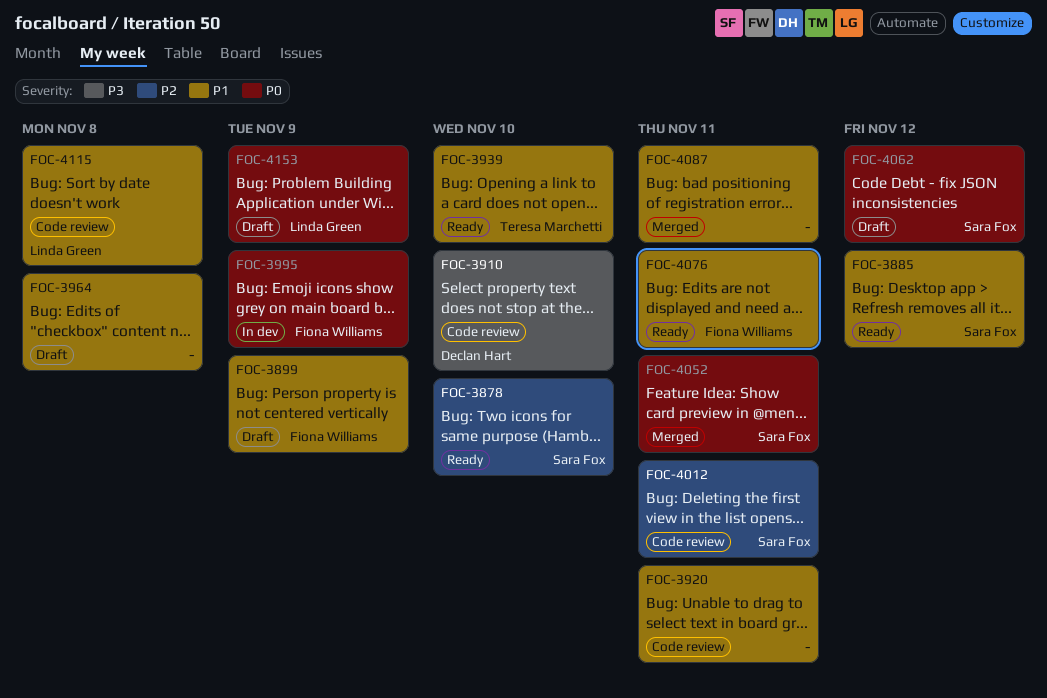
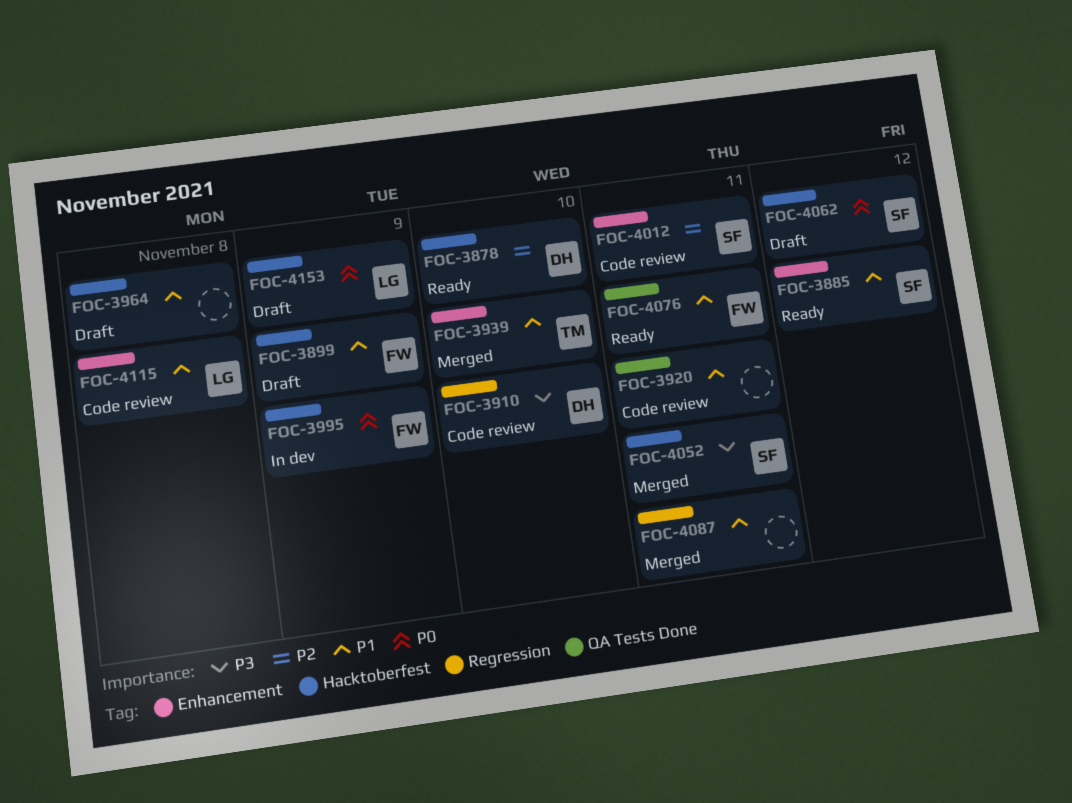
FOC-3878, owner: Sara Fox -> Declan Hart
FOC-3939, status: Ready -> Merged
FOC-4052, priority: P0 -> P3

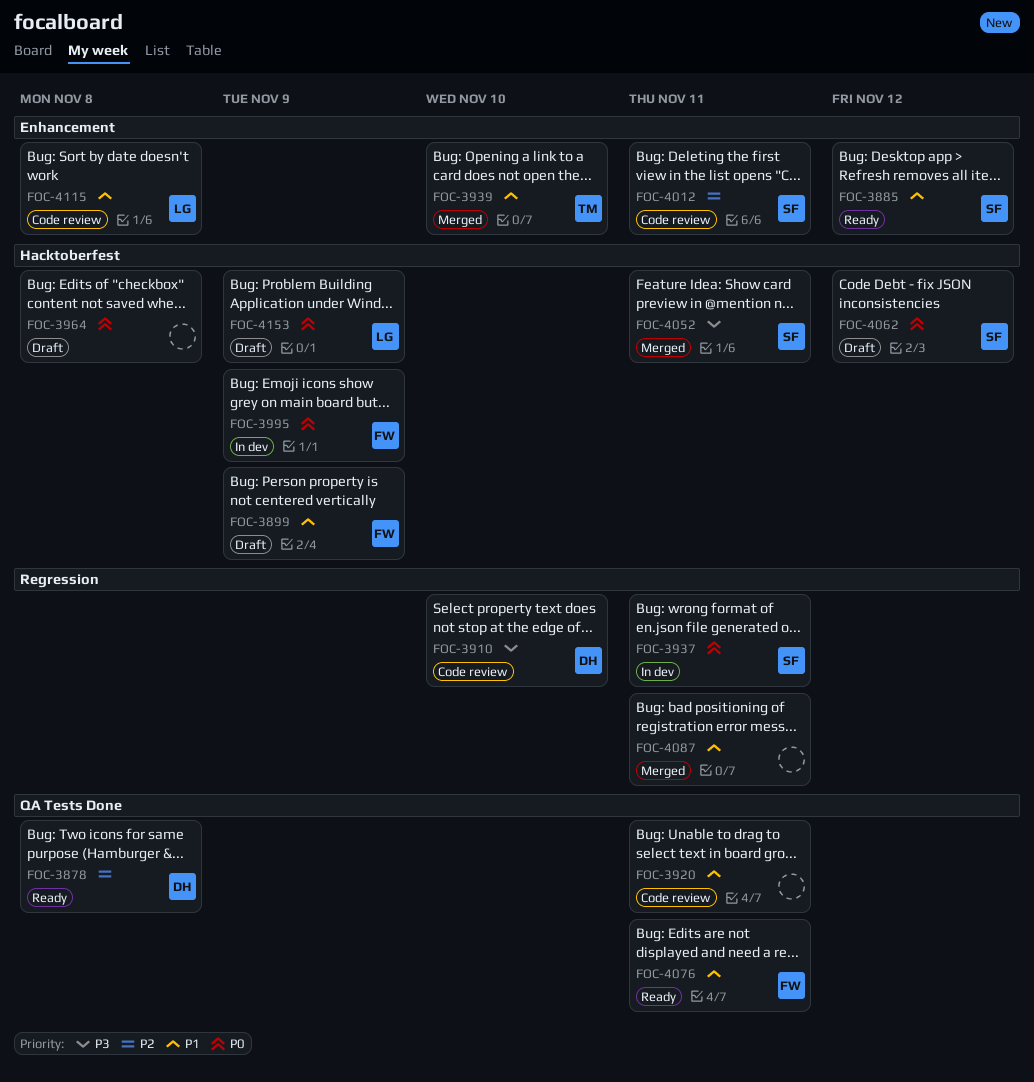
FOC-3878, label: Hacktoberfest -> QA Tests Done
FOC-3878, due: Nov 10 -> Nov 8
FOC-3937: none -> present
FOC-3964, priority: P1 -> P0

